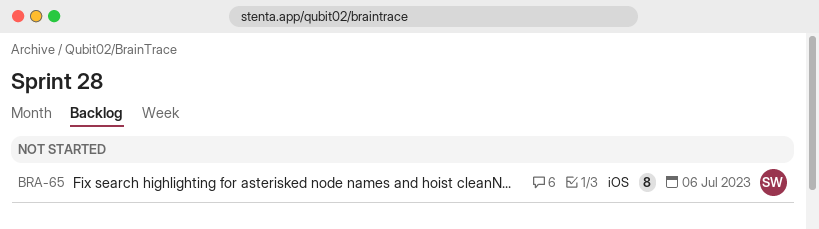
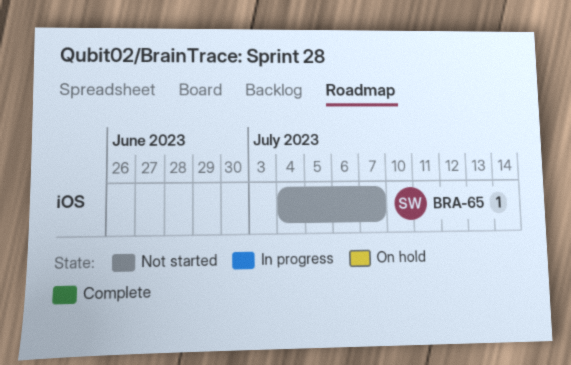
BRA-65, estimate: 8 -> 1
BRA-65, due: Jul 6 -> Jul 7

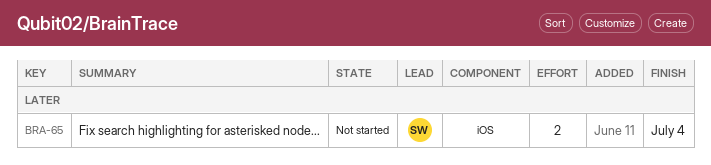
BRA-65, estimate: 1 -> 2
BRA-65, due: Jul 7 -> Jul 4

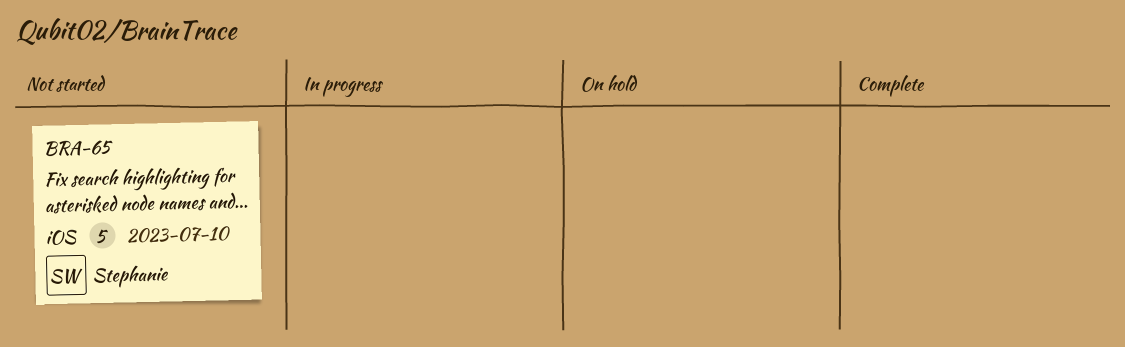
BRA-65, estimate: 2 -> 5
BRA-65, due: Jul 4 -> Jul 10

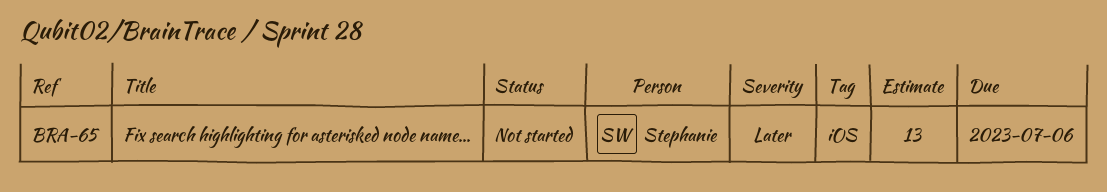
BRA-65, estimate: 5 -> 13
BRA-65, due: Jul 10 -> Jul 6

